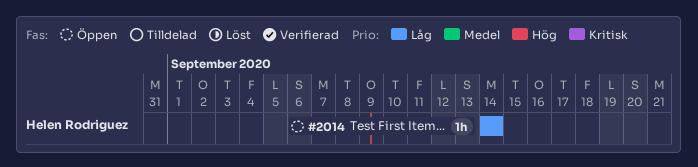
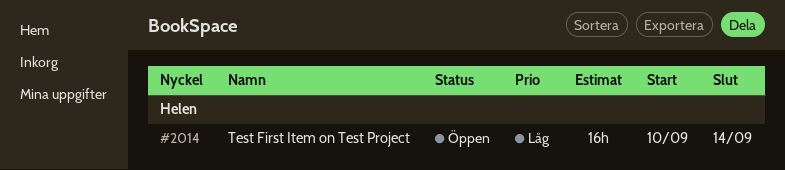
#2014, estimate: 1h -> 16h
#2014, start: Sep 14 -> Sep 10

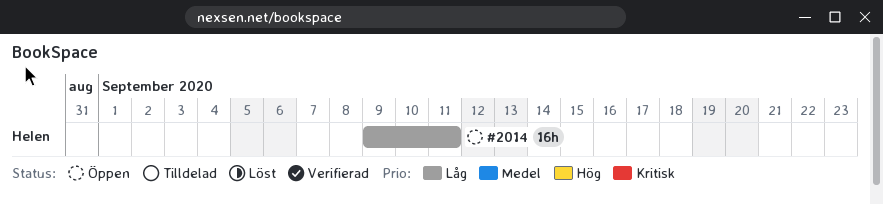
#2014, start: Sep 10 -> Sep 9
#2014, due: Sep 14 -> Sep 11

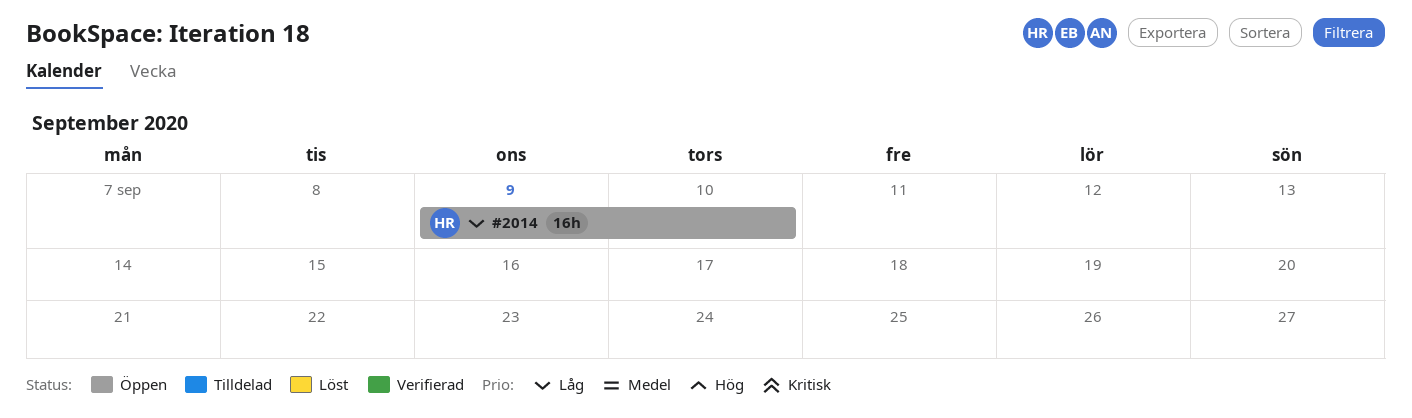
#2014, due: Sep 11 -> Sep 10

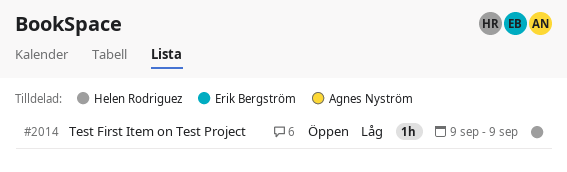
#2014, estimate: 16h -> 1h
#2014, due: Sep 10 -> Sep 9

